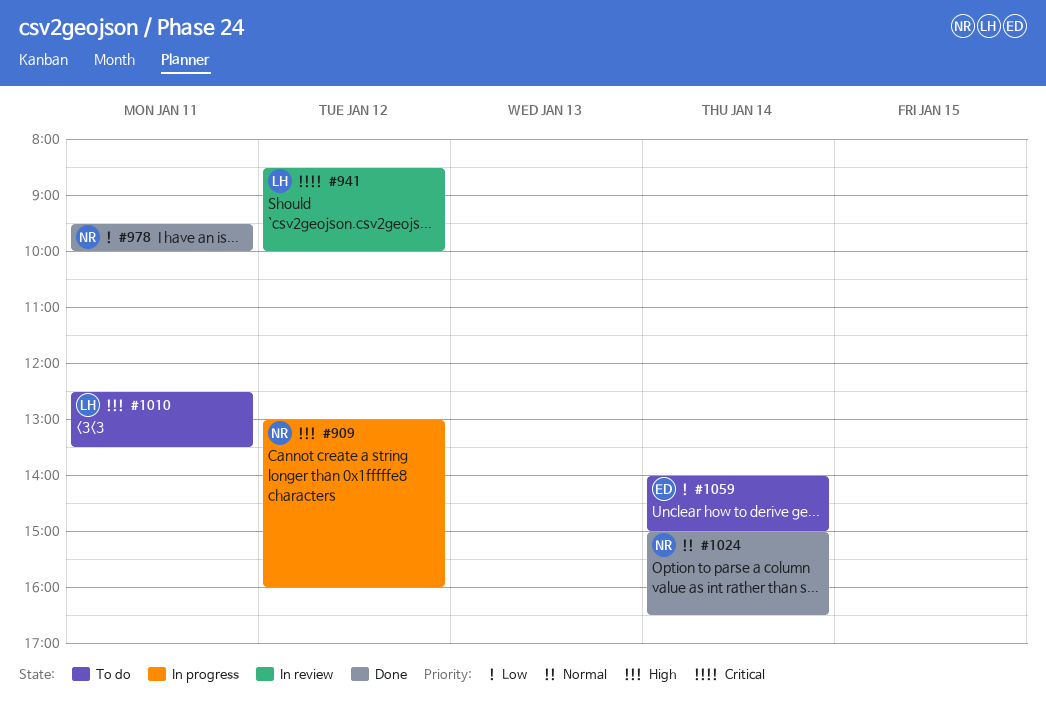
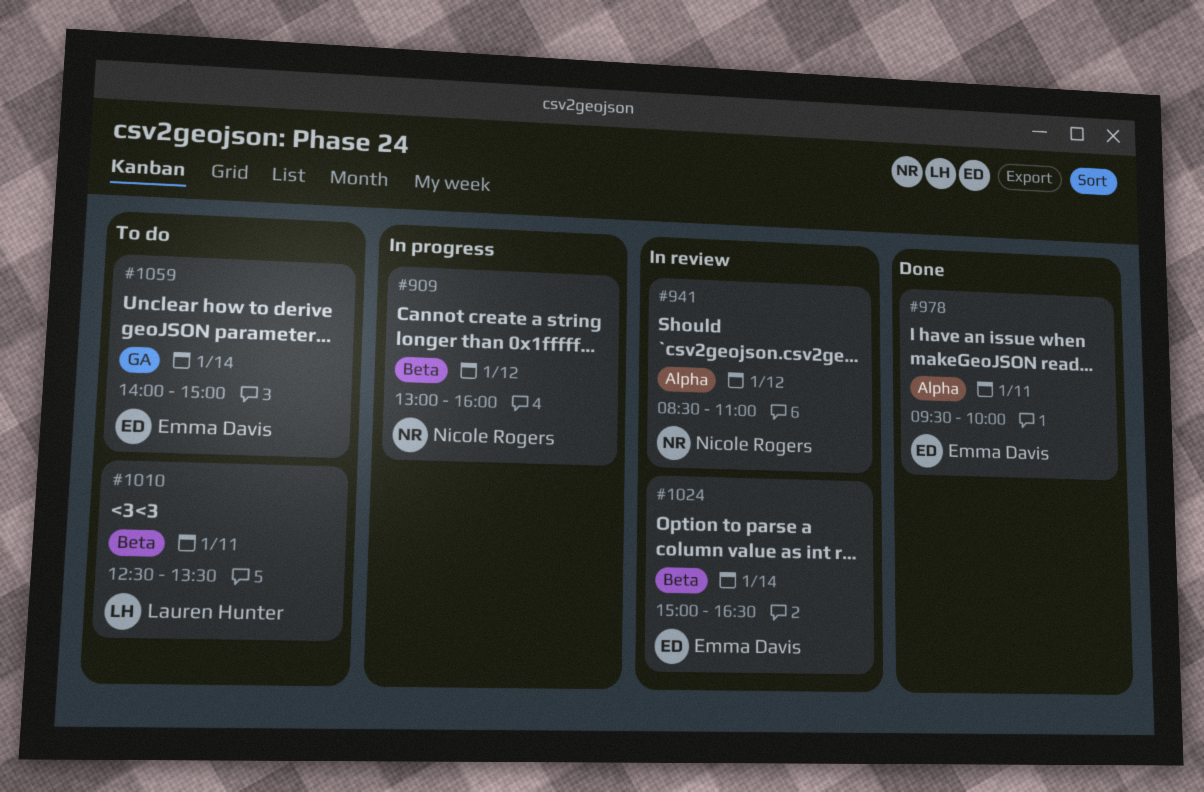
#941, owner: Lauren Hunter -> Nicole Rogers
#941, ends: 10:00 -> 11:00
#978, owner: Nicole Rogers -> Emma Davis
#1024, status: Done -> In review
#1024, owner: Nicole Rogers -> Emma Davis

